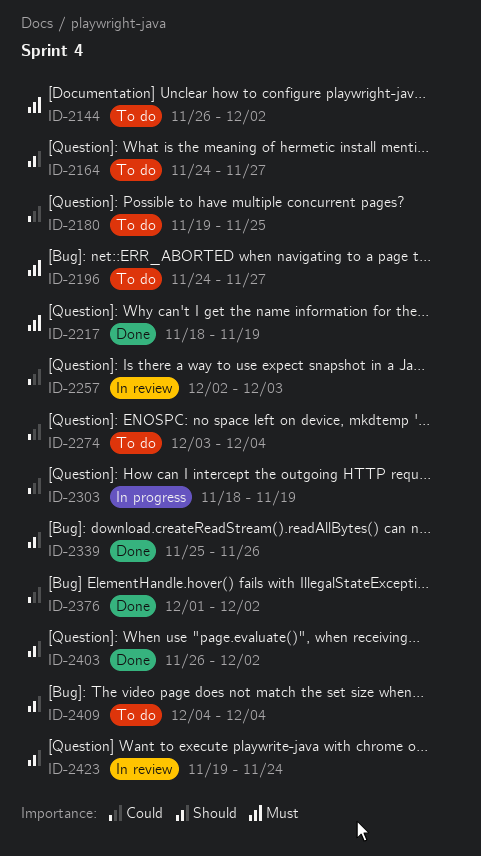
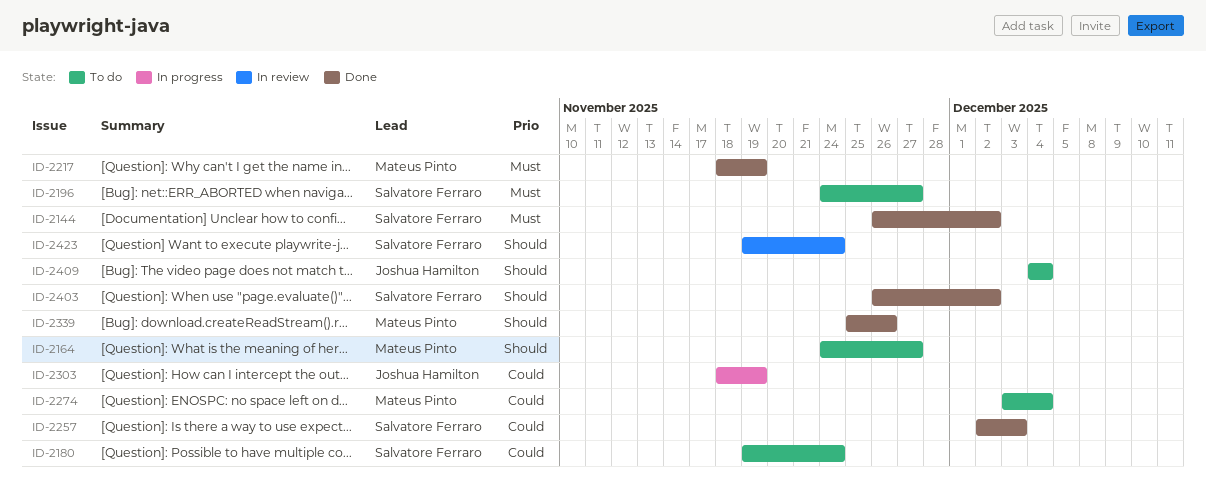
ID-2144, status: To do -> Done
ID-2180, due: Nov 25 -> Nov 24
ID-2257, status: In review -> Done
ID-2376: present -> none

